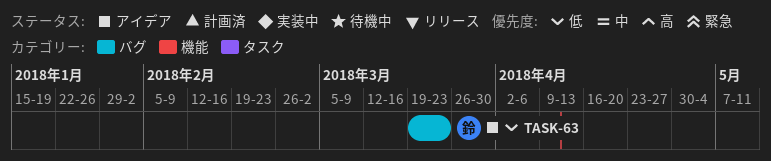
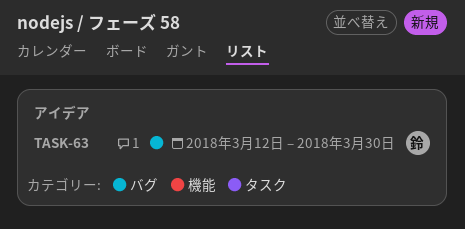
TASK-63, start: Mar 19 -> Mar 12
TASK-63, due: Mar 23 -> Mar 30

